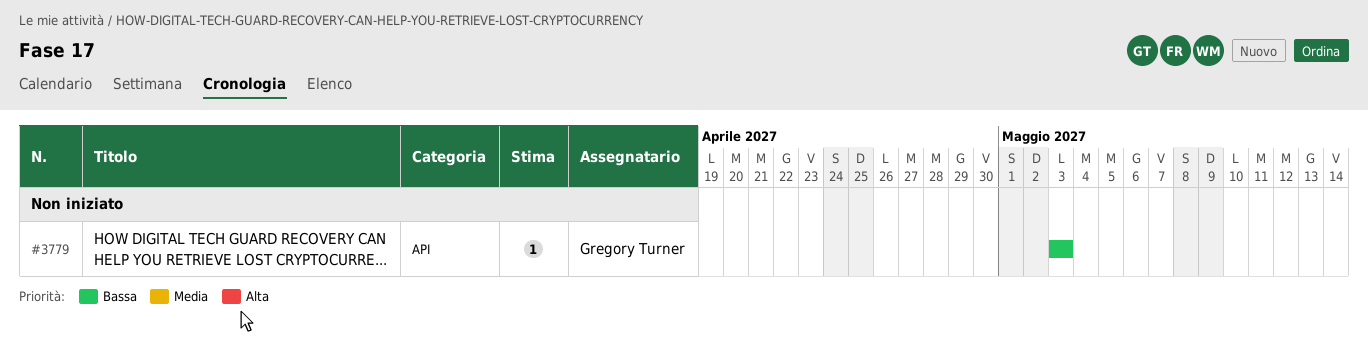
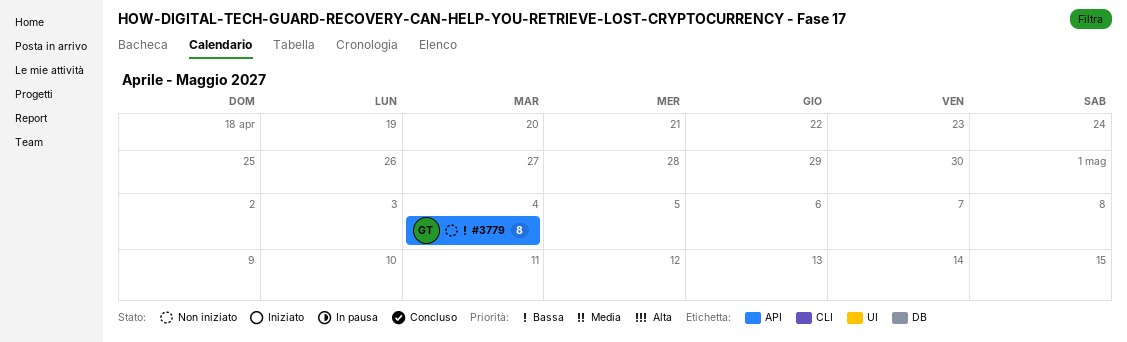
#3779, estimate: 1 -> 8
#3779, start: May 3 -> May 4
#3779, due: May 3 -> May 4

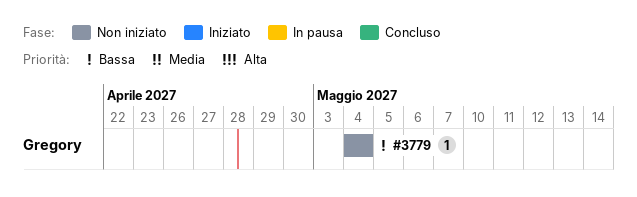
#3779, estimate: 8 -> 1

